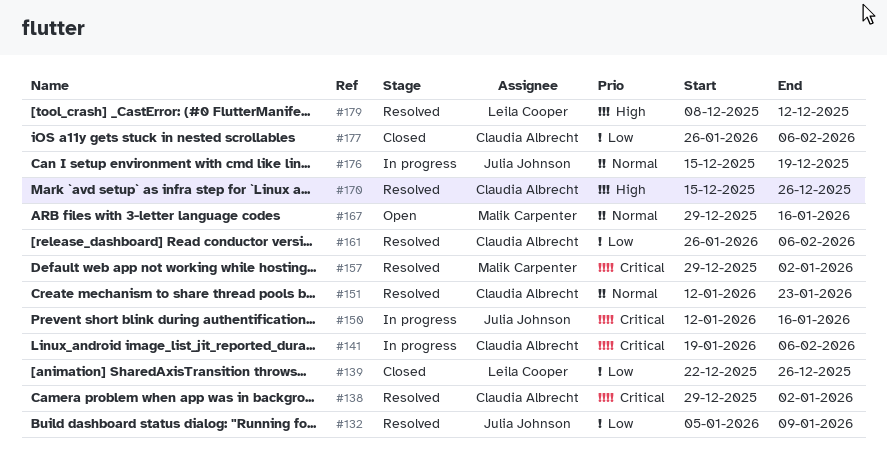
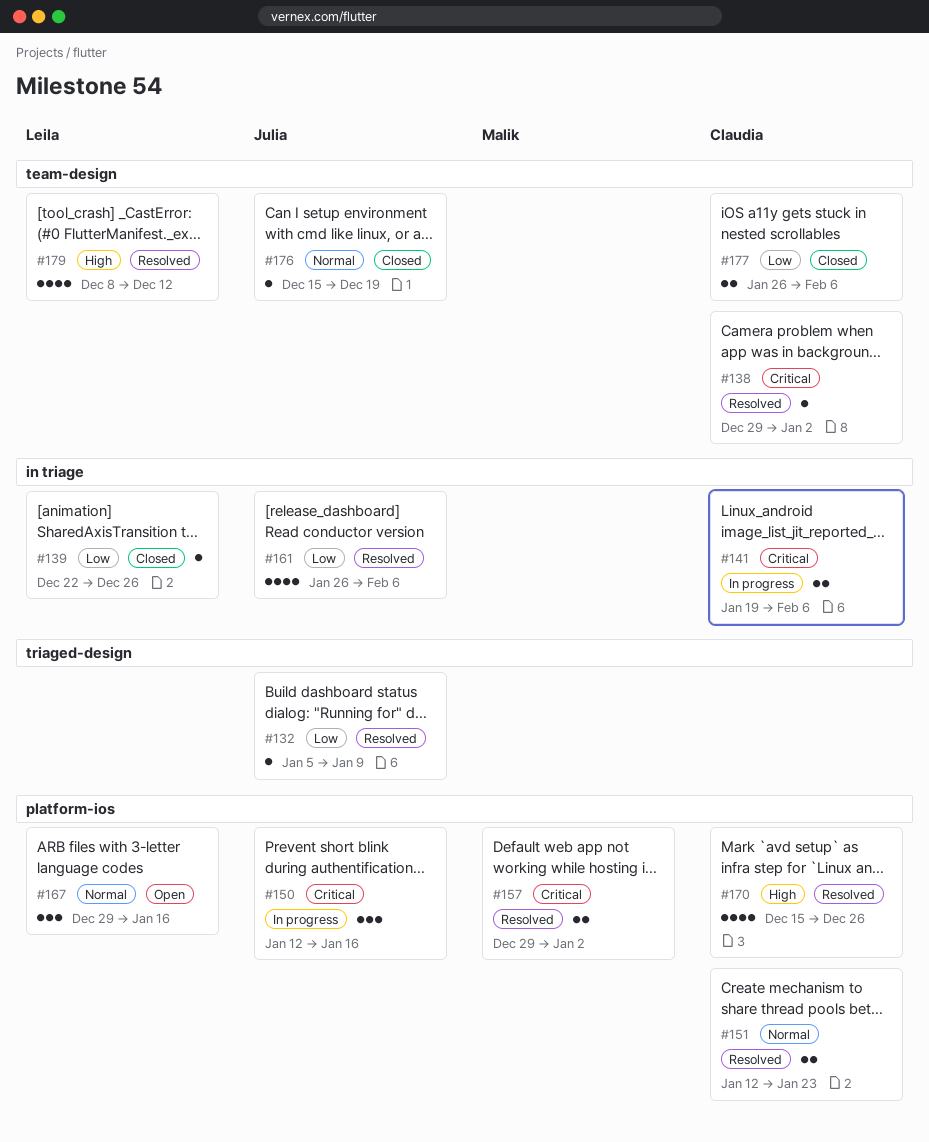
#161, owner: Claudia Albrecht -> Julia Johnson
#167, owner: Malik Carpenter -> Leila Cooper
#176, status: In progress -> Closed

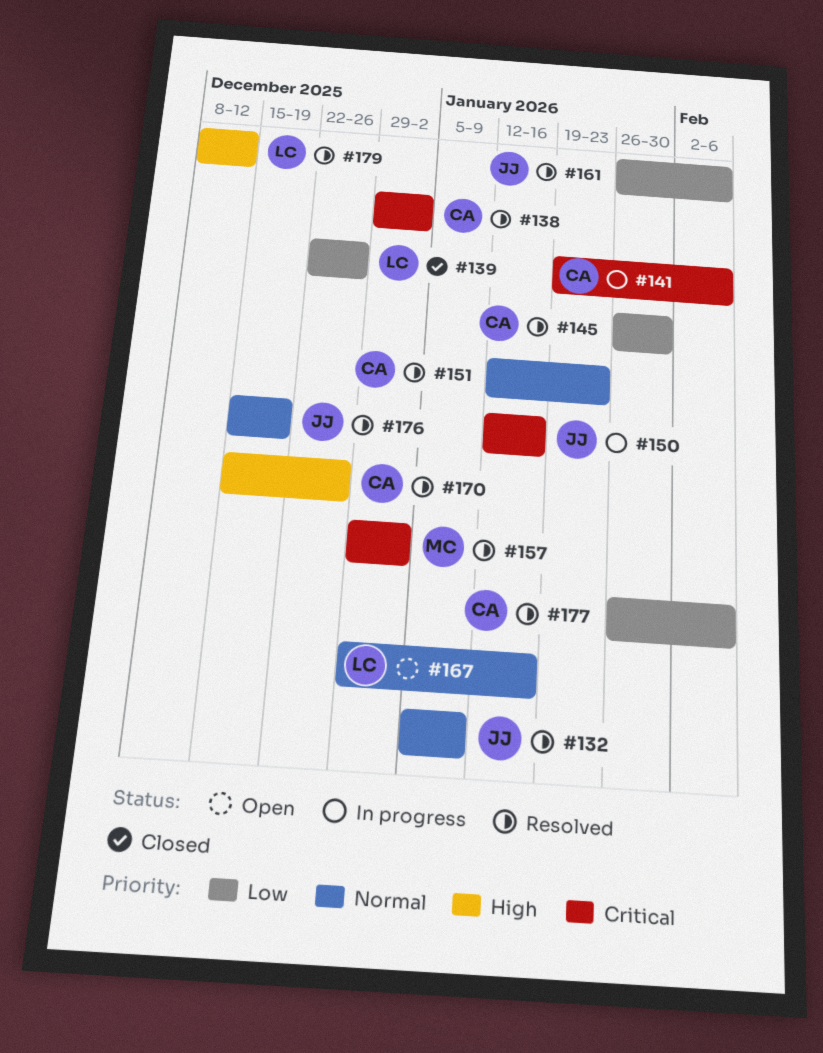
#132, priority: Low -> Normal
#145: none -> present
#176, status: Closed -> Resolved
#177, status: Closed -> Resolved

